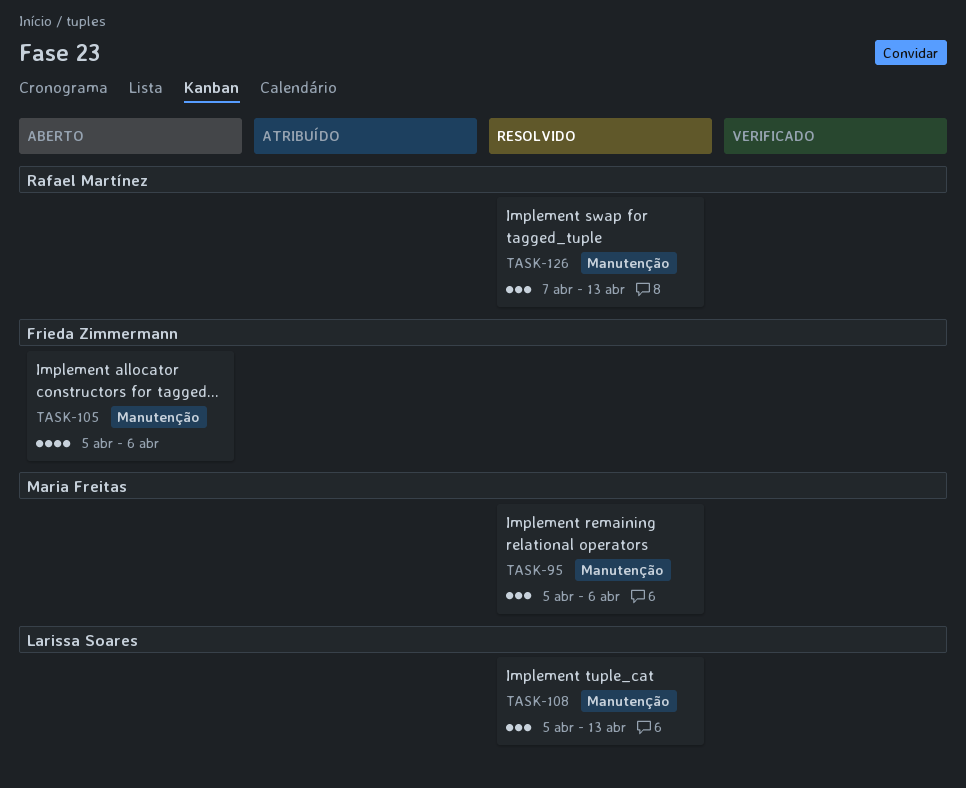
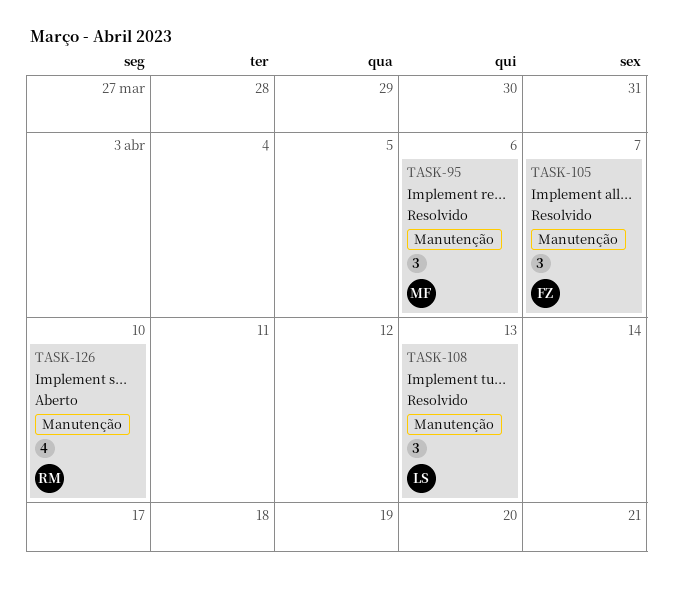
TASK-105, status: Aberto -> Resolvido
TASK-105, estimate: 4 -> 3
TASK-105, due: Apr 6 -> Apr 7
TASK-126, status: Resolvido -> Aberto
TASK-126, estimate: 3 -> 4
TASK-126, due: Apr 13 -> Apr 10

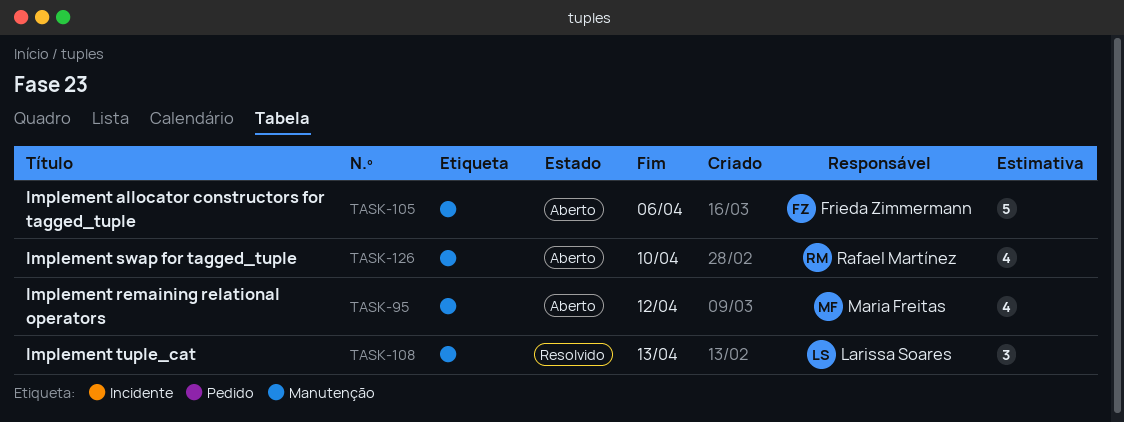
TASK-95, status: Resolvido -> Aberto
TASK-95, estimate: 3 -> 4
TASK-95, due: Apr 6 -> Apr 12
TASK-105, status: Resolvido -> Aberto
TASK-105, estimate: 3 -> 5
TASK-105, due: Apr 7 -> Apr 6

